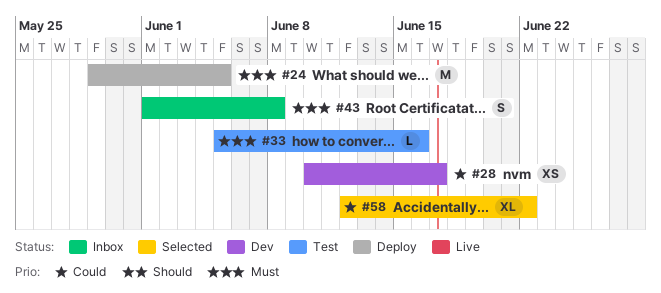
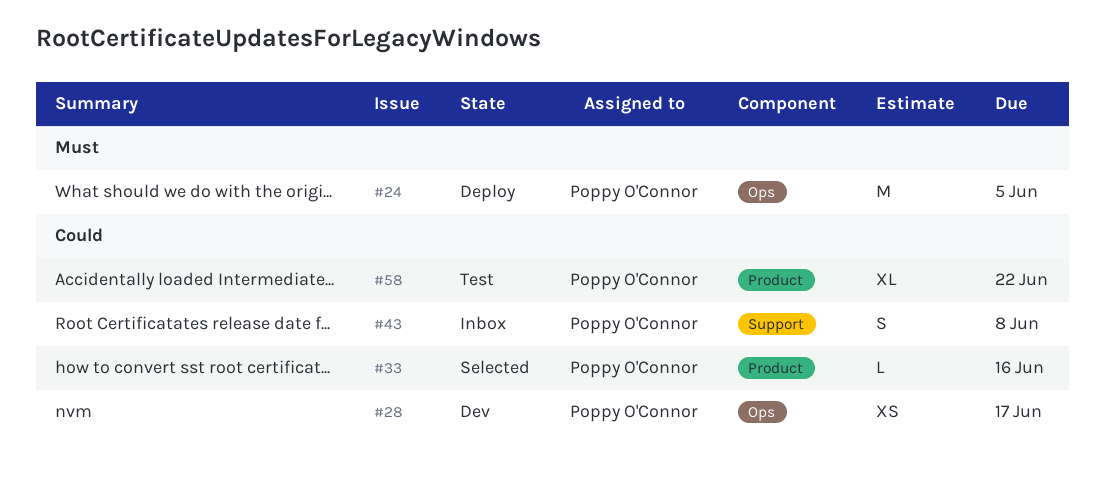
#33, status: Test -> Selected
#33, priority: Must -> Could
#43, priority: Must -> Could
#58, status: Selected -> Test

